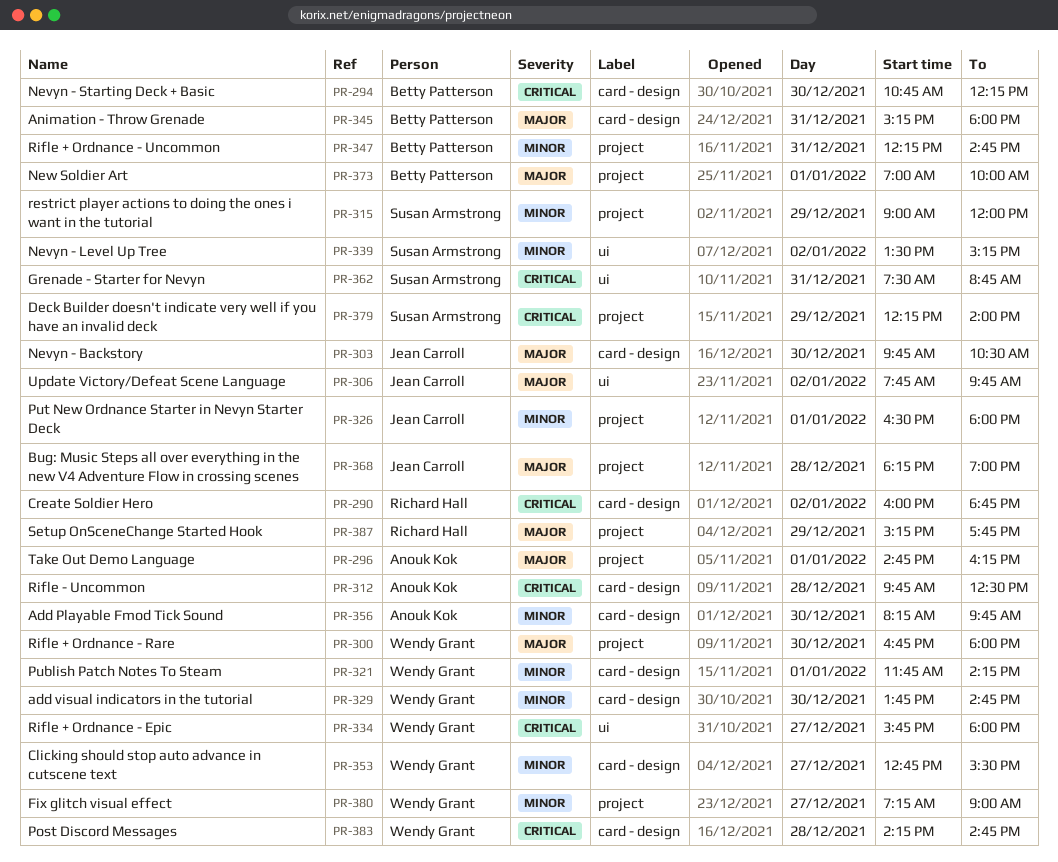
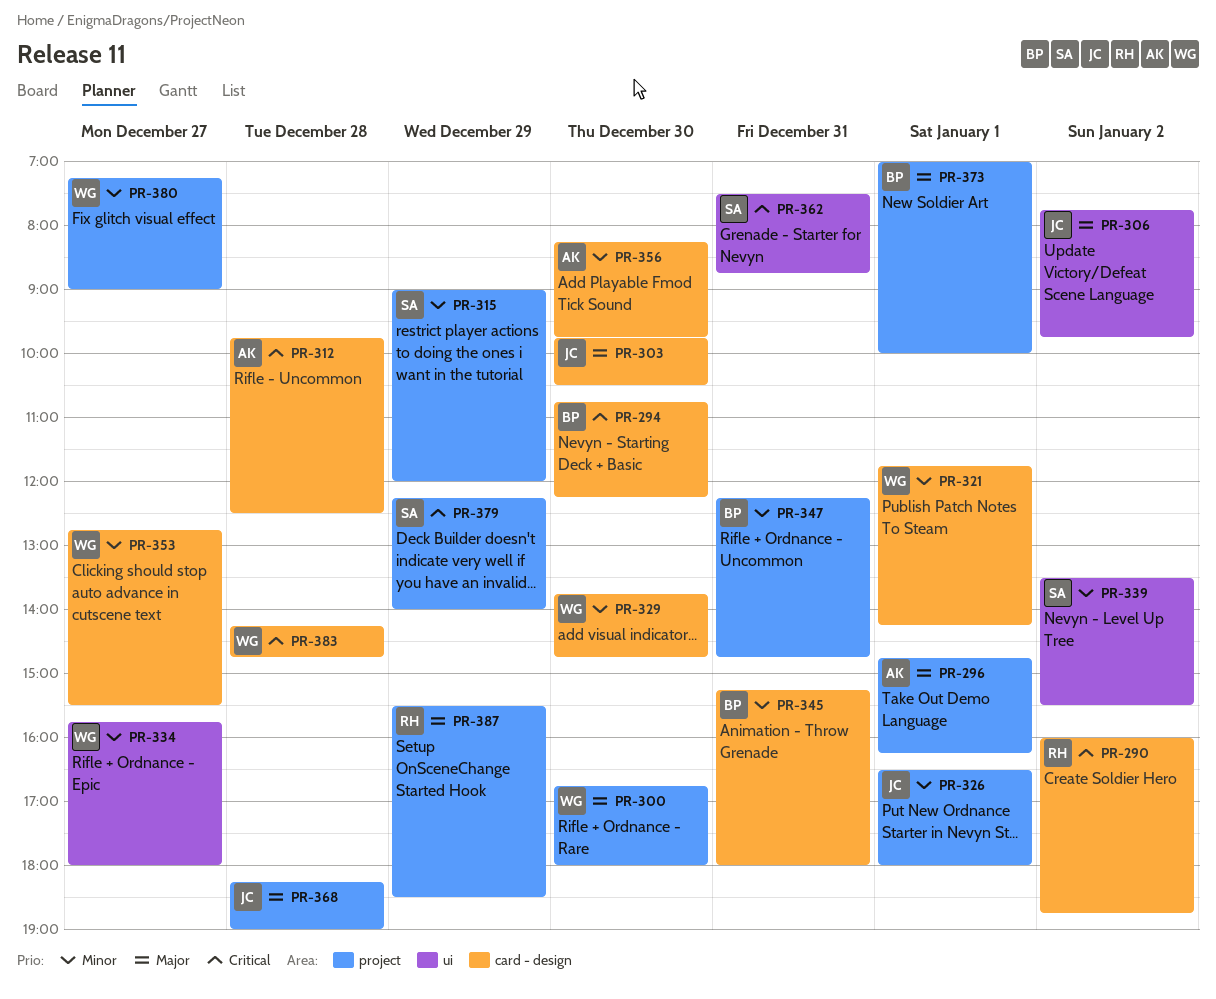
PR-334, priority: Critical -> Minor
PR-339, ends: 15:15 -> 15:30
PR-345, priority: Major -> Minor
PR-387, begins: 15:15 -> 15:30
PR-387, ends: 17:45 -> 18:30

